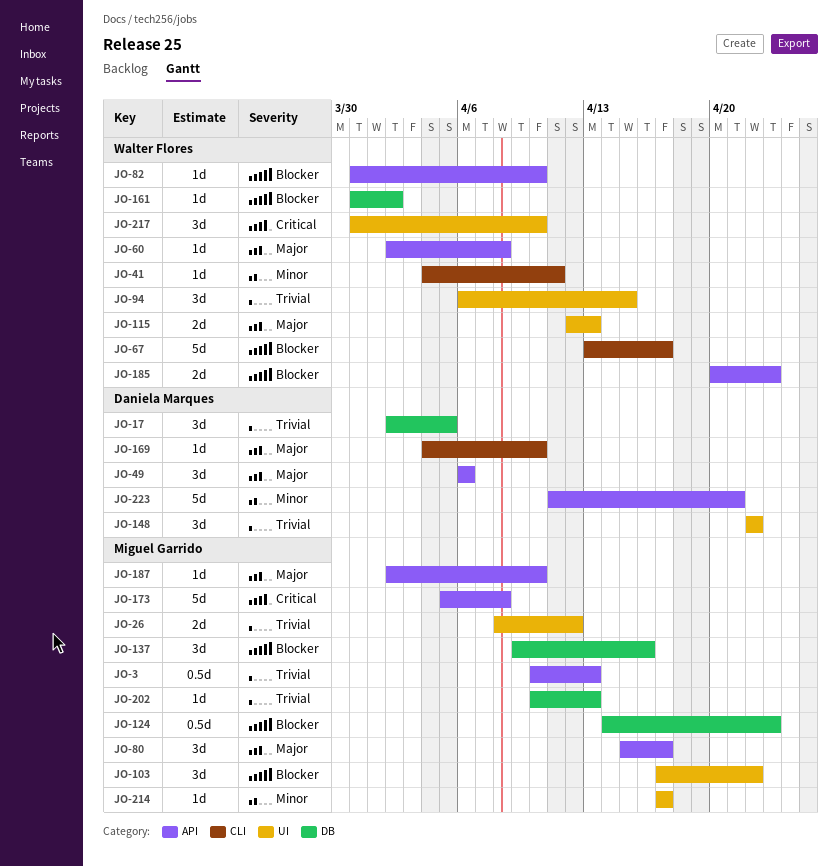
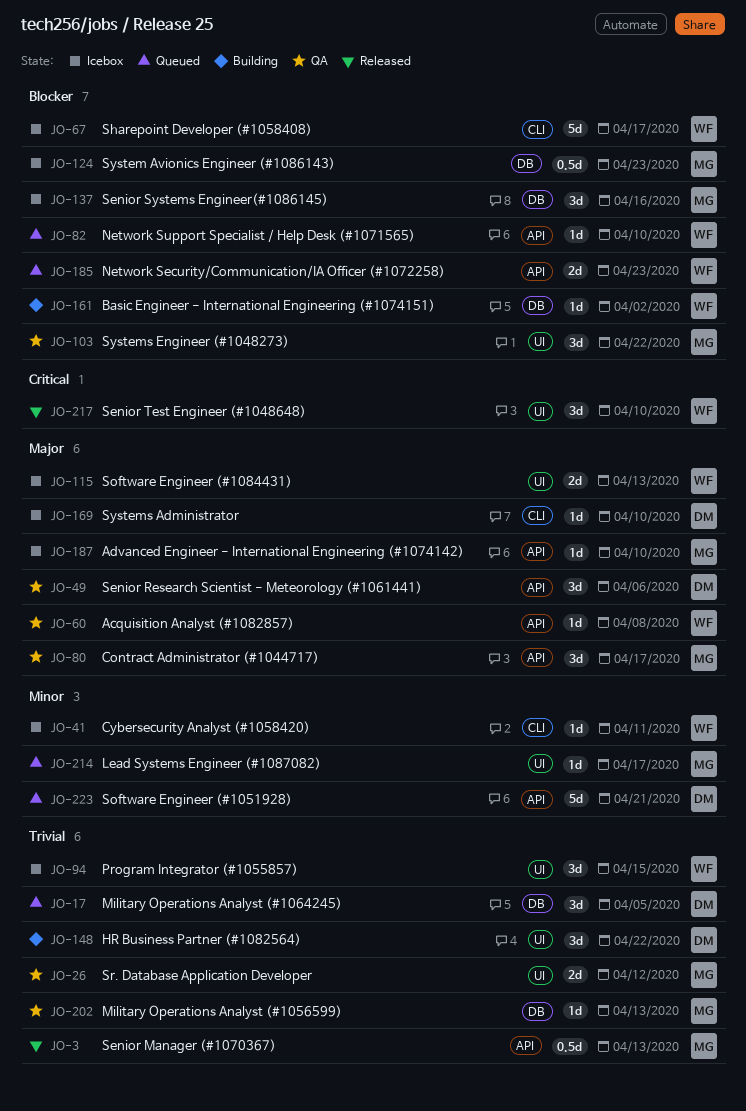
JO-173: present -> none

